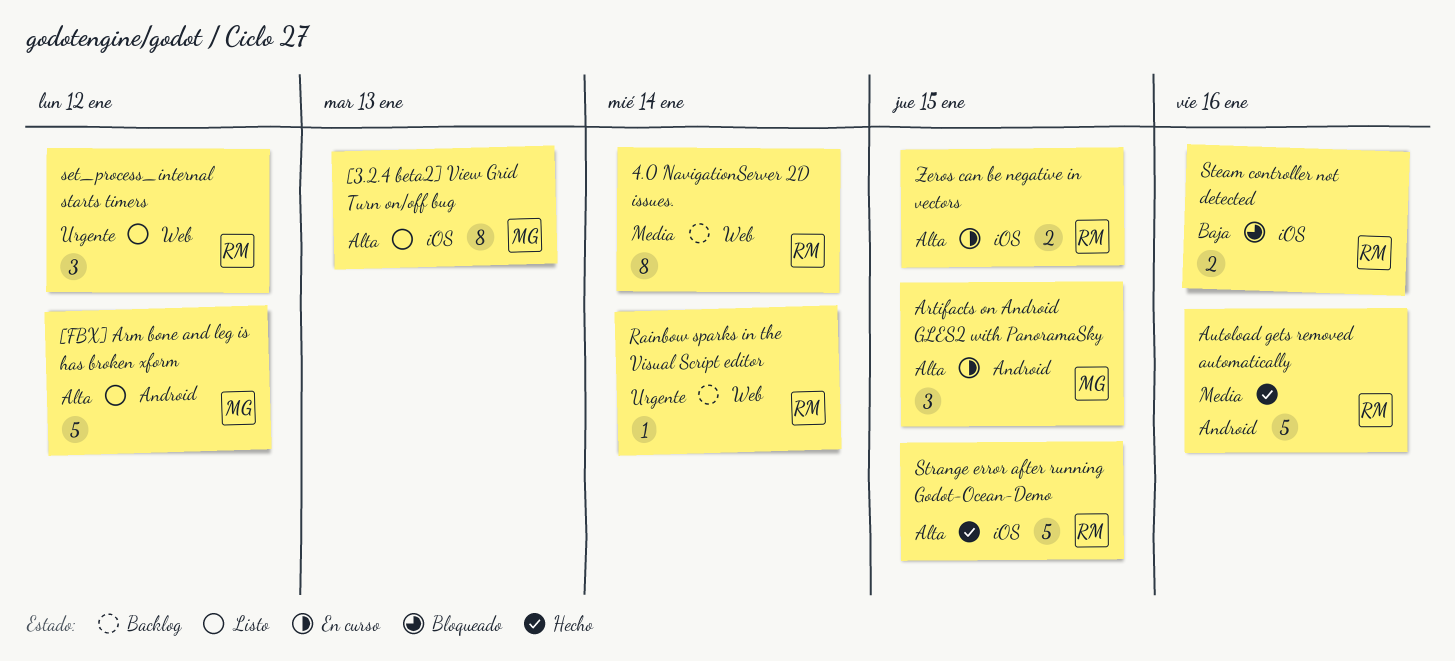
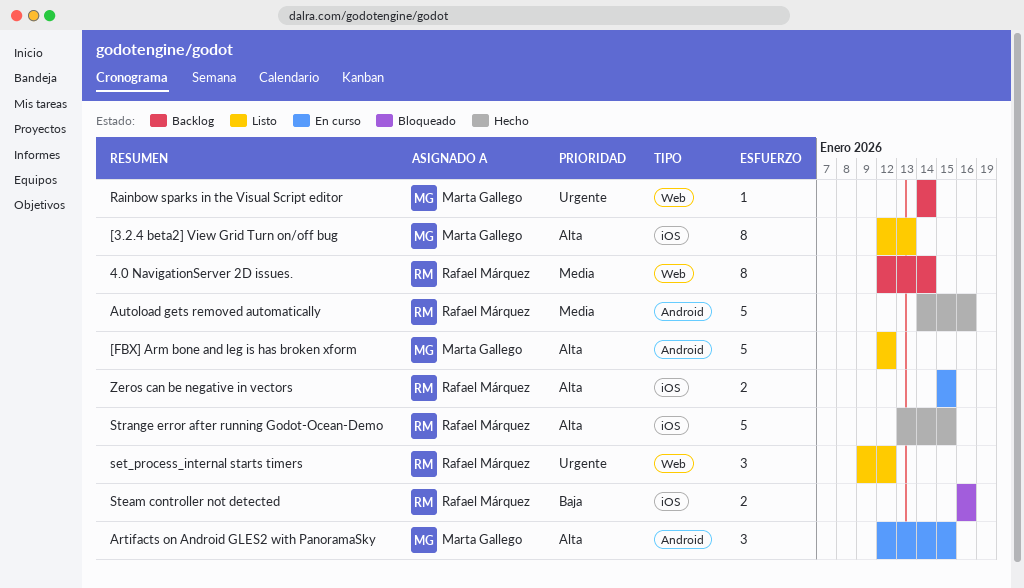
Rainbow sparks in the Visual Script editor, owner: Rafael Márquez -> Marta Gallego

